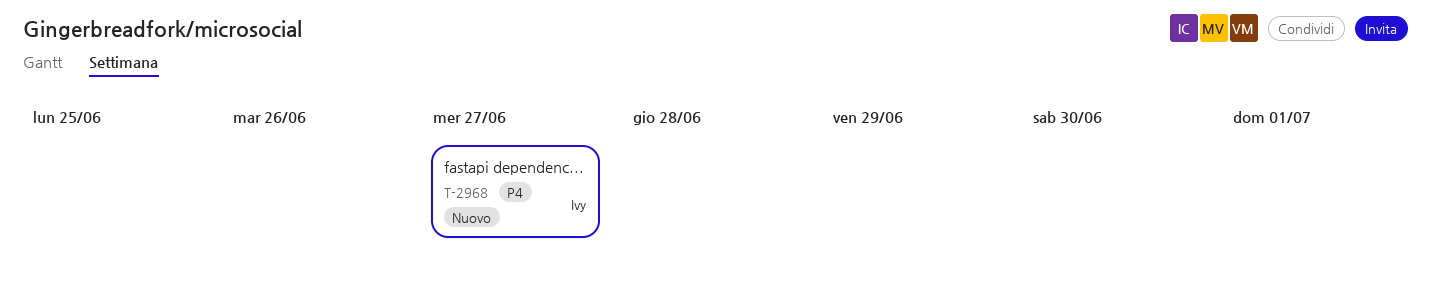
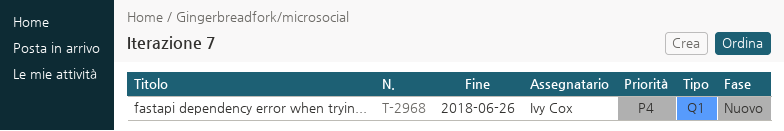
T-2968, due: Jun 27 -> Jun 26

